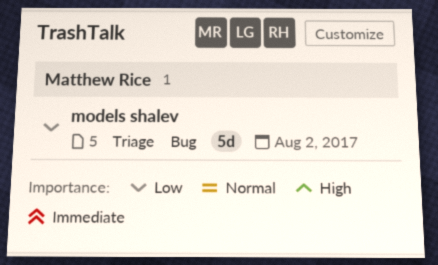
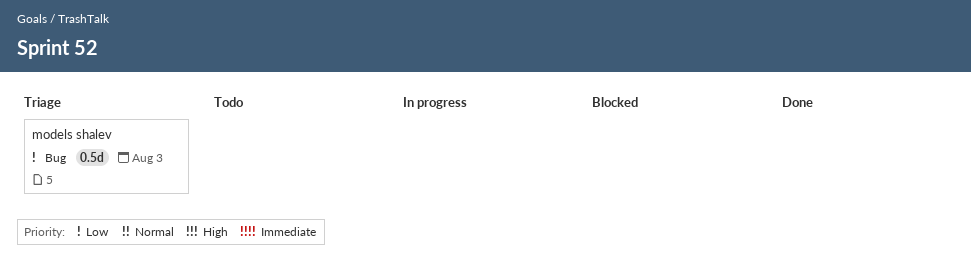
models shalev, estimate: 5d -> 0.5d
models shalev, due: Aug 2 -> Aug 3

